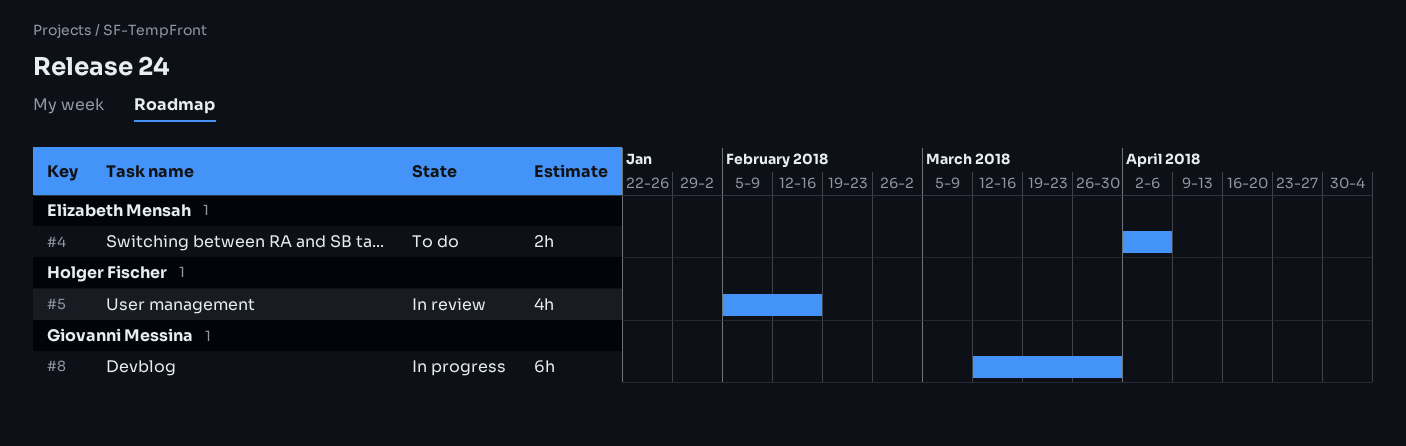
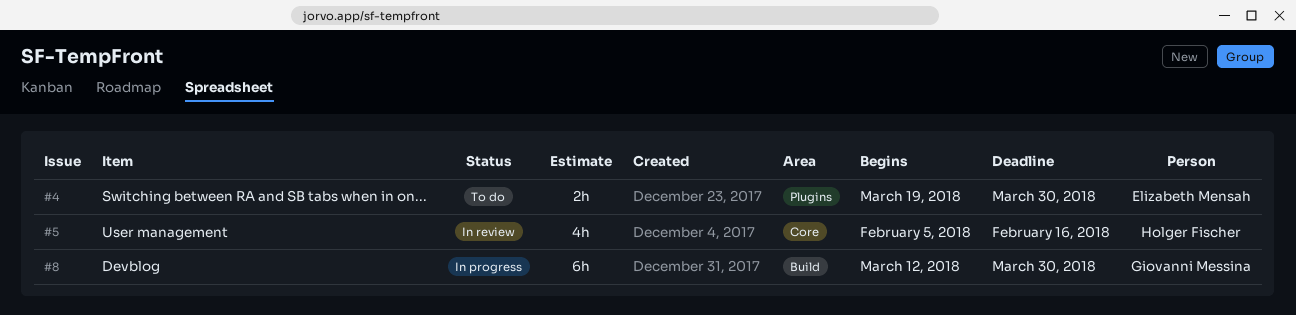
#4, start: Apr 2 -> Mar 19
#4, due: Apr 6 -> Mar 30

